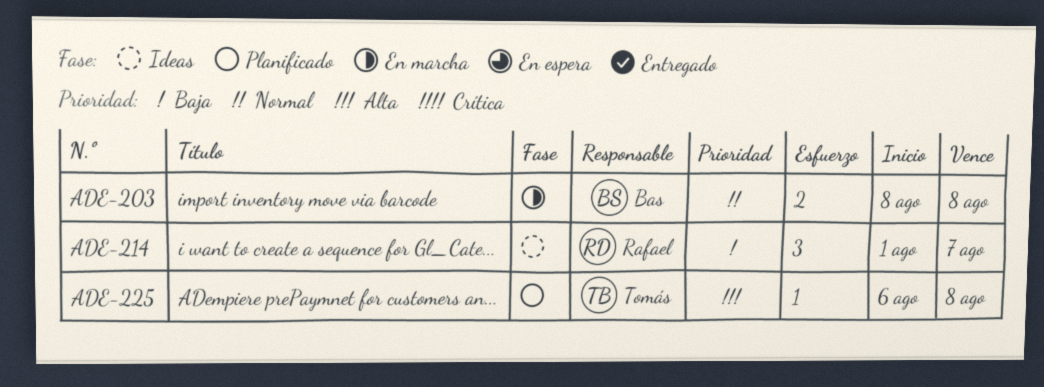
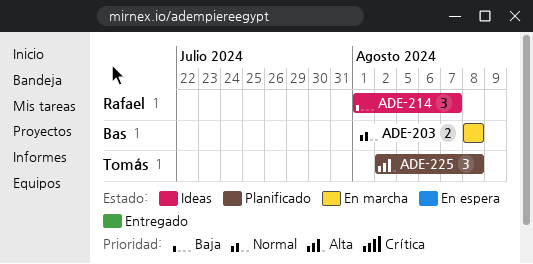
ADE-225, estimate: 1 -> 3
ADE-225, start: Aug 6 -> Aug 2

